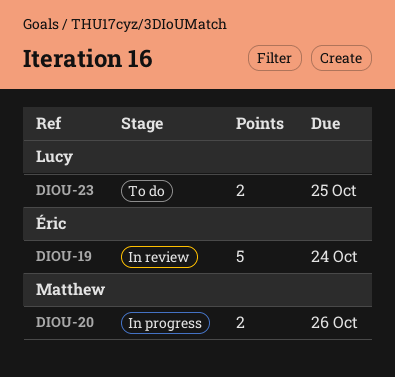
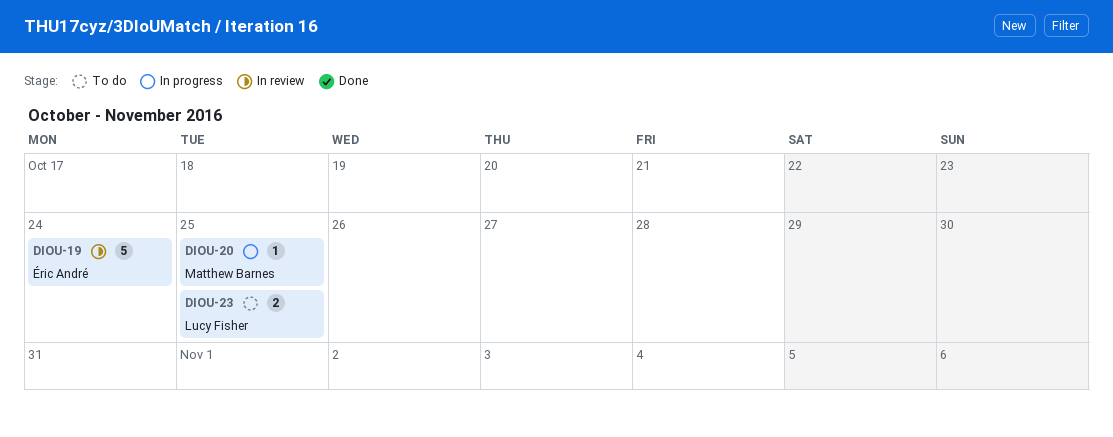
DIOU-20, estimate: 2 -> 1
DIOU-20, due: Oct 26 -> Oct 25

